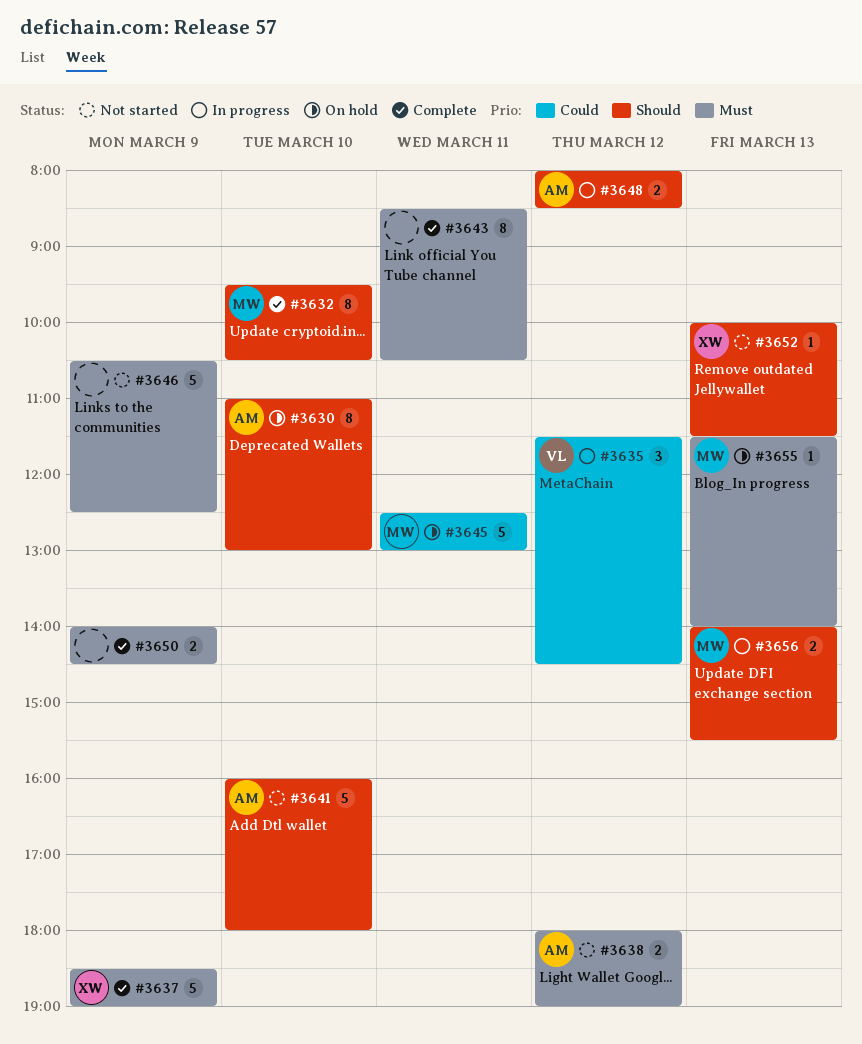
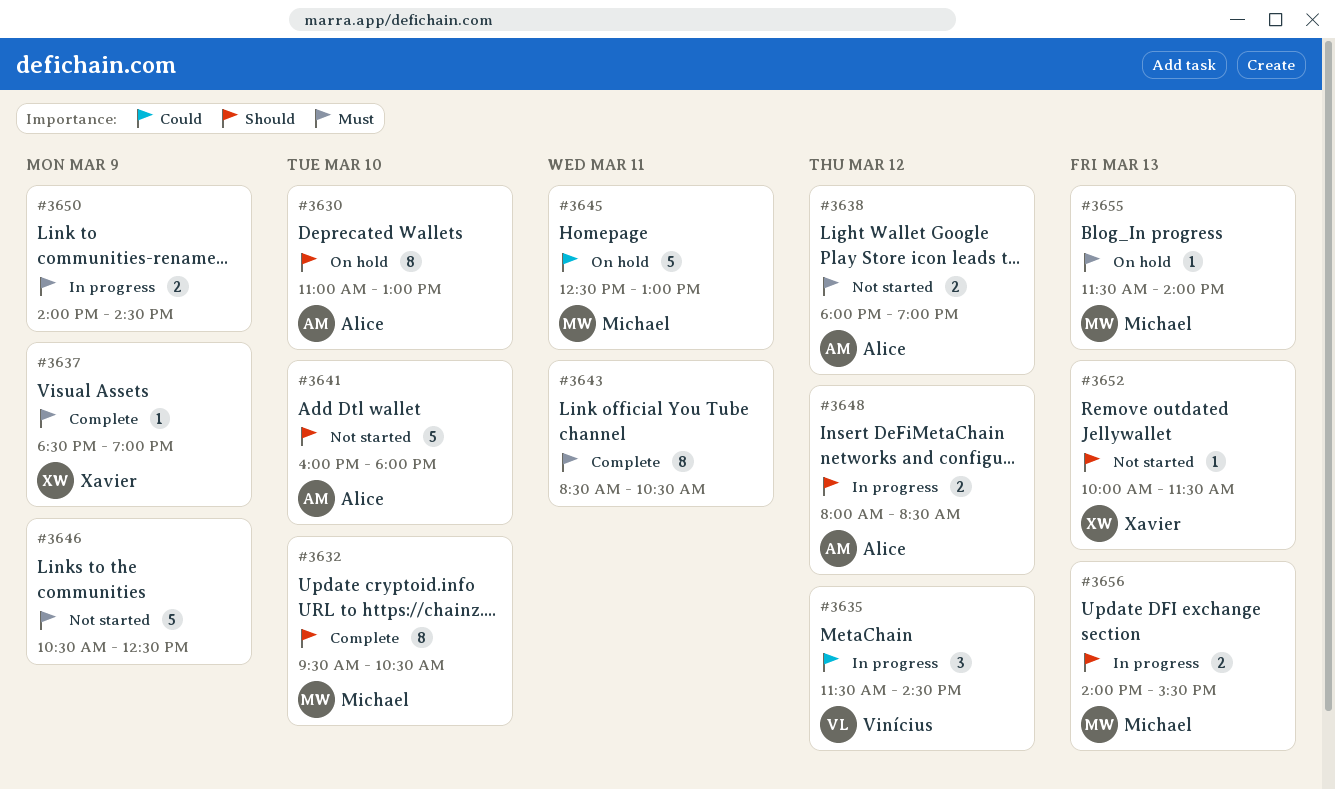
#3637, estimate: 5 -> 1
#3650, status: Complete -> In progress

